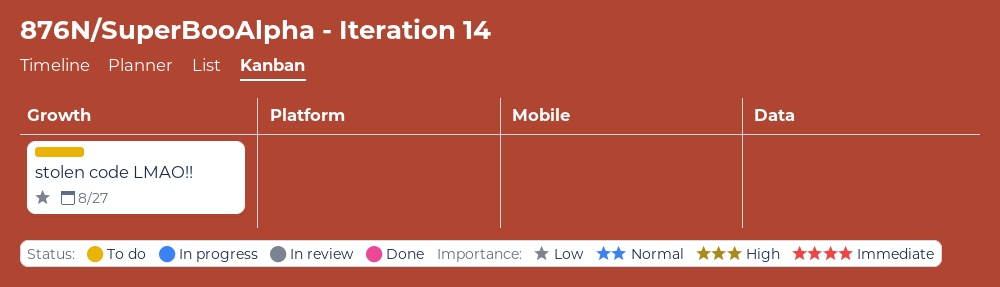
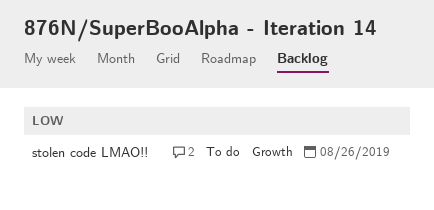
stolen code LMAO!!, due: Aug 27 -> Aug 26

